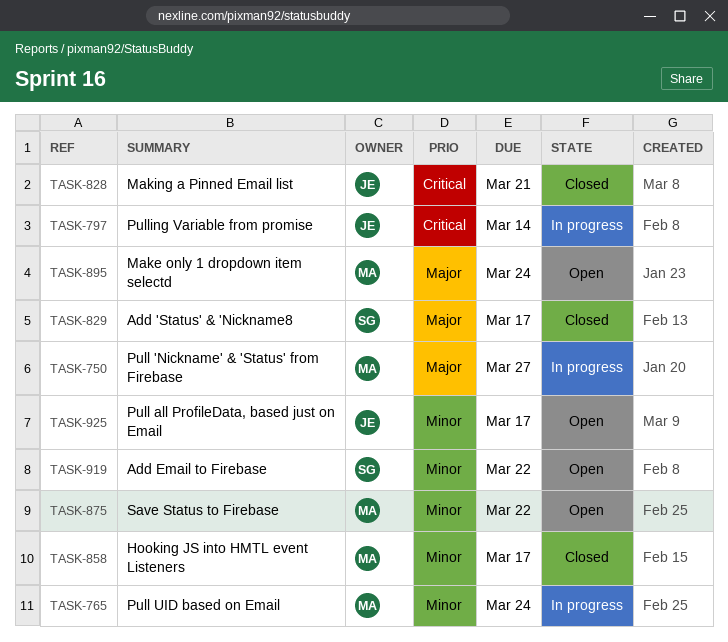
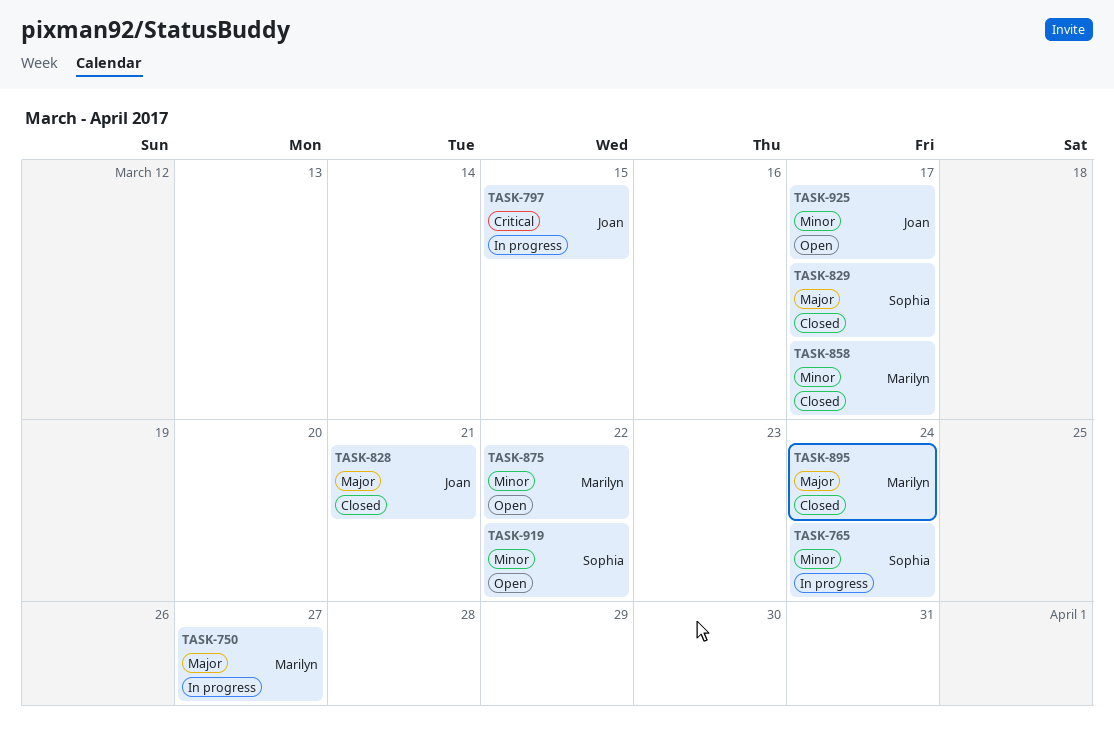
TASK-765, owner: Marilyn -> Sophia
TASK-797, due: Mar 14 -> Mar 15
TASK-828, priority: Critical -> Major
TASK-895, status: Open -> Closed

